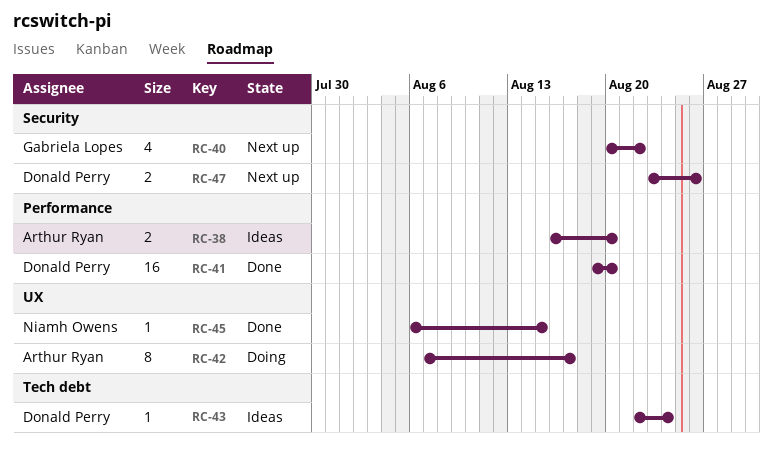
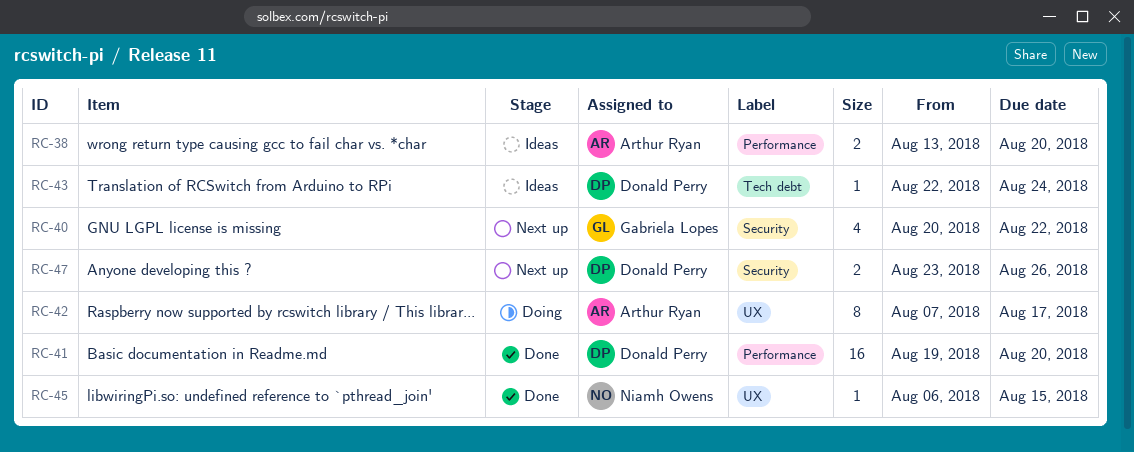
RC-38, start: Aug 16 -> Aug 13

